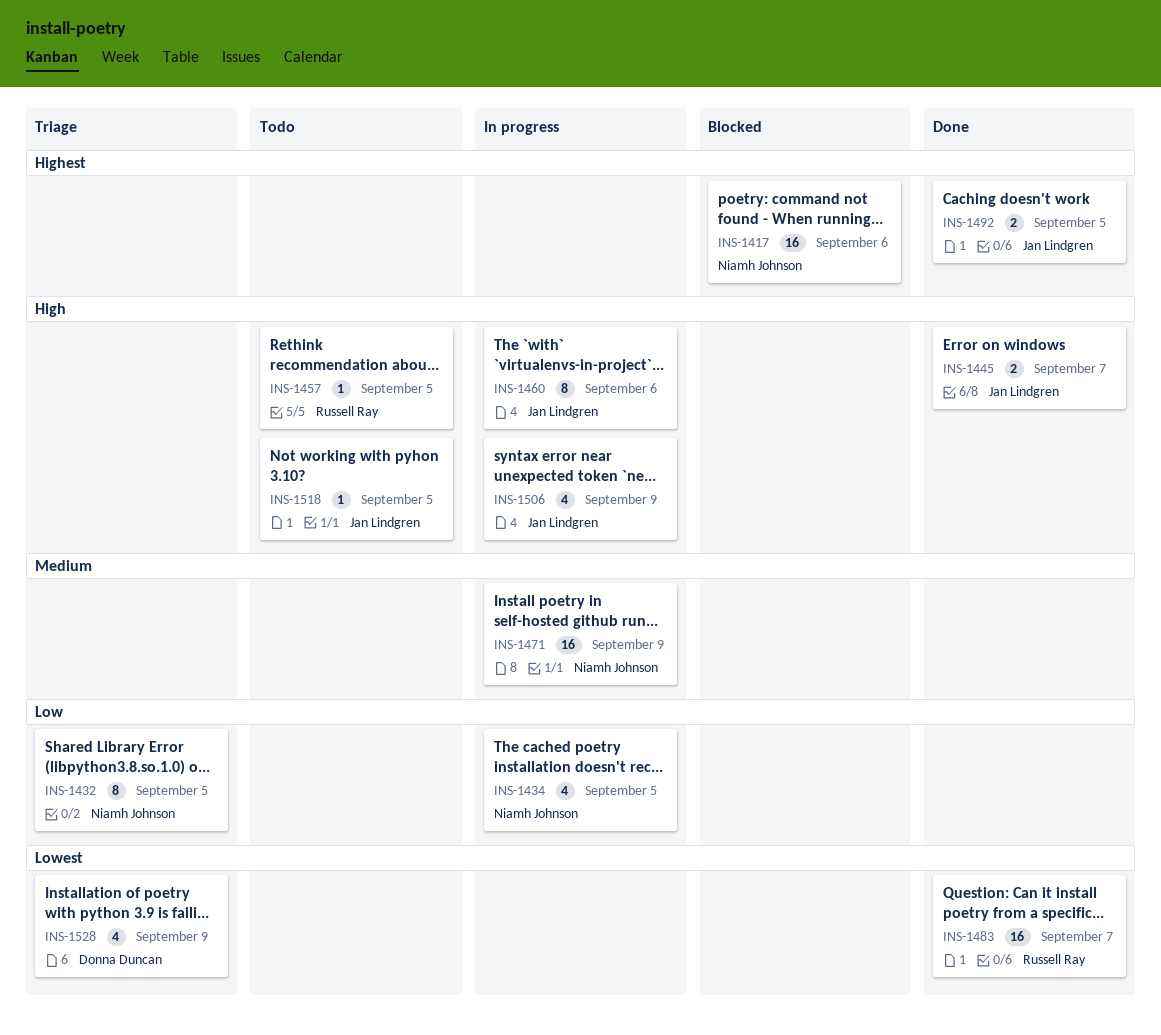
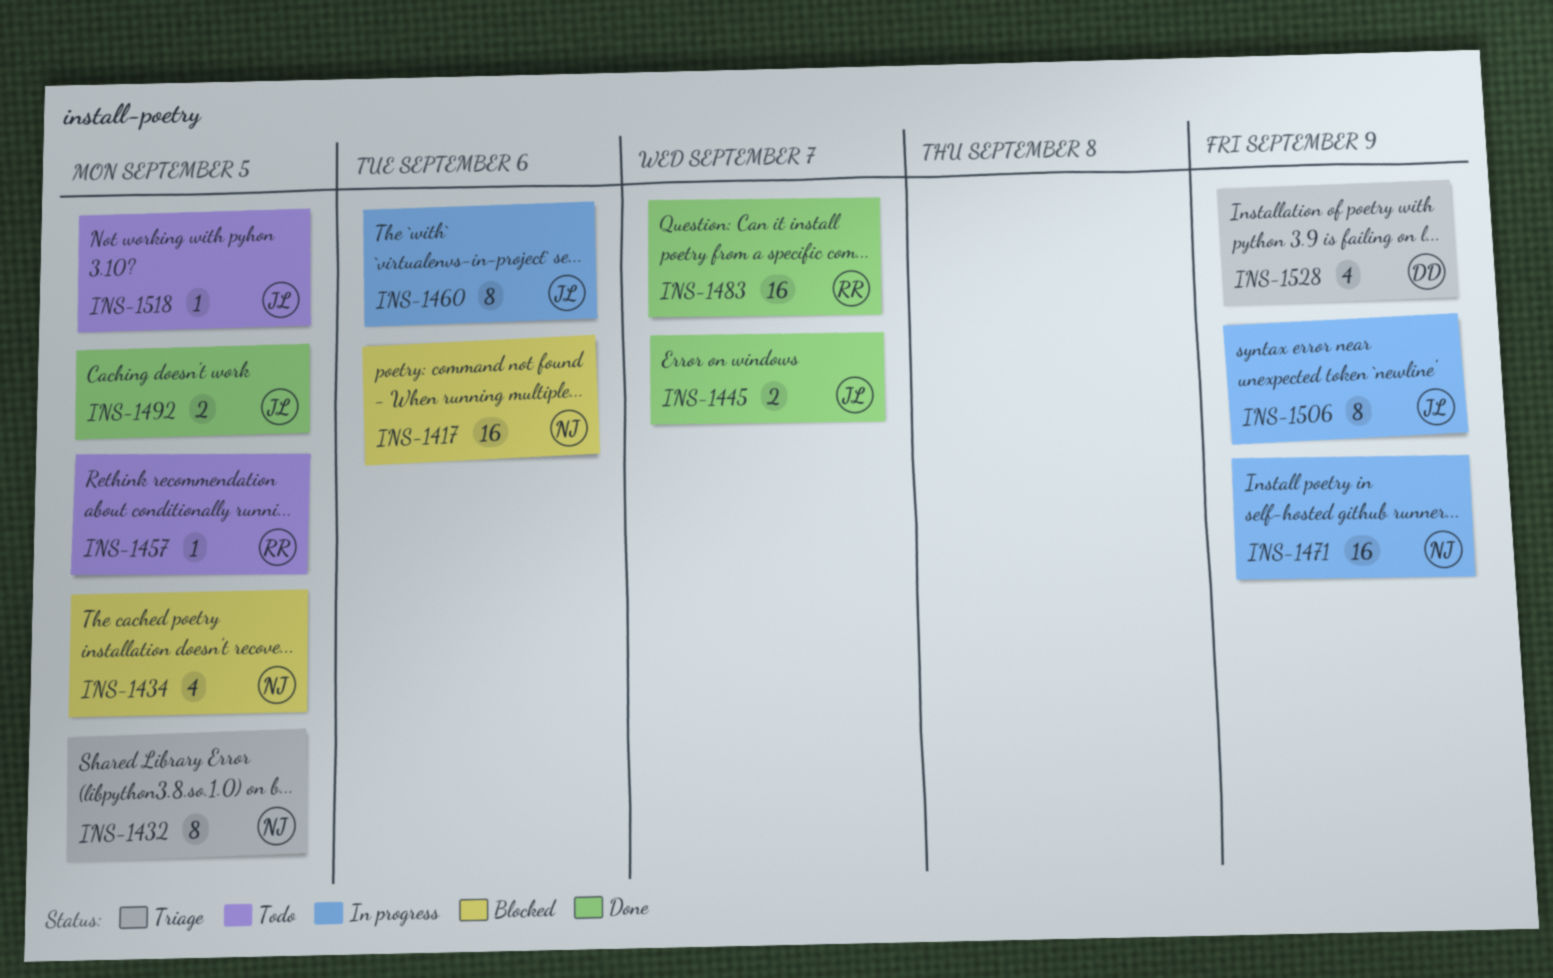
INS-1434, status: In progress -> Blocked
INS-1506, estimate: 4 -> 8

